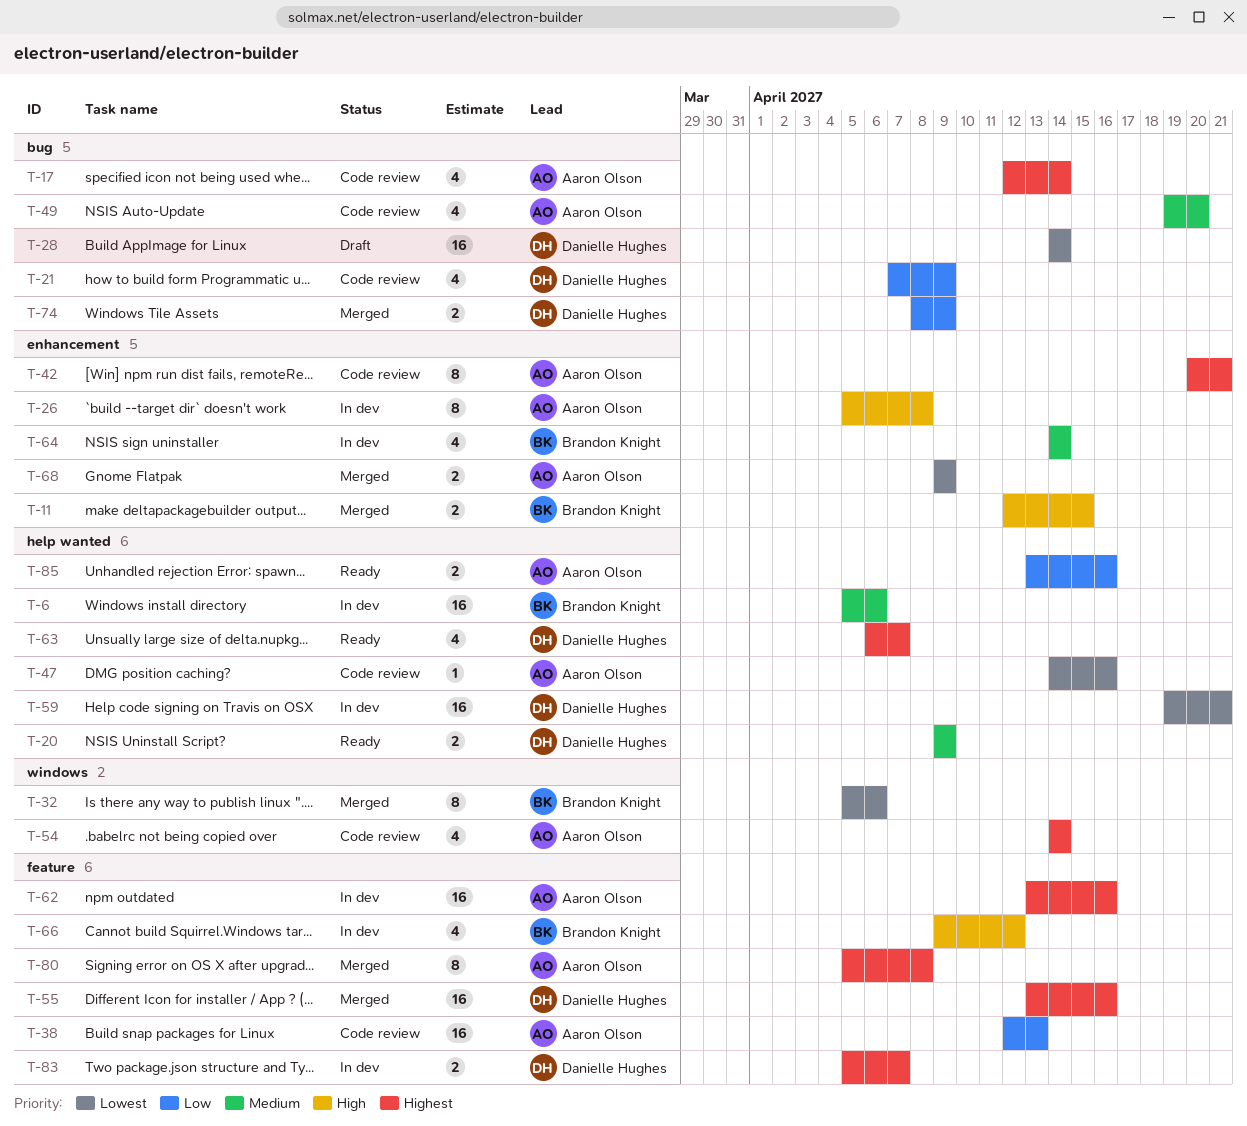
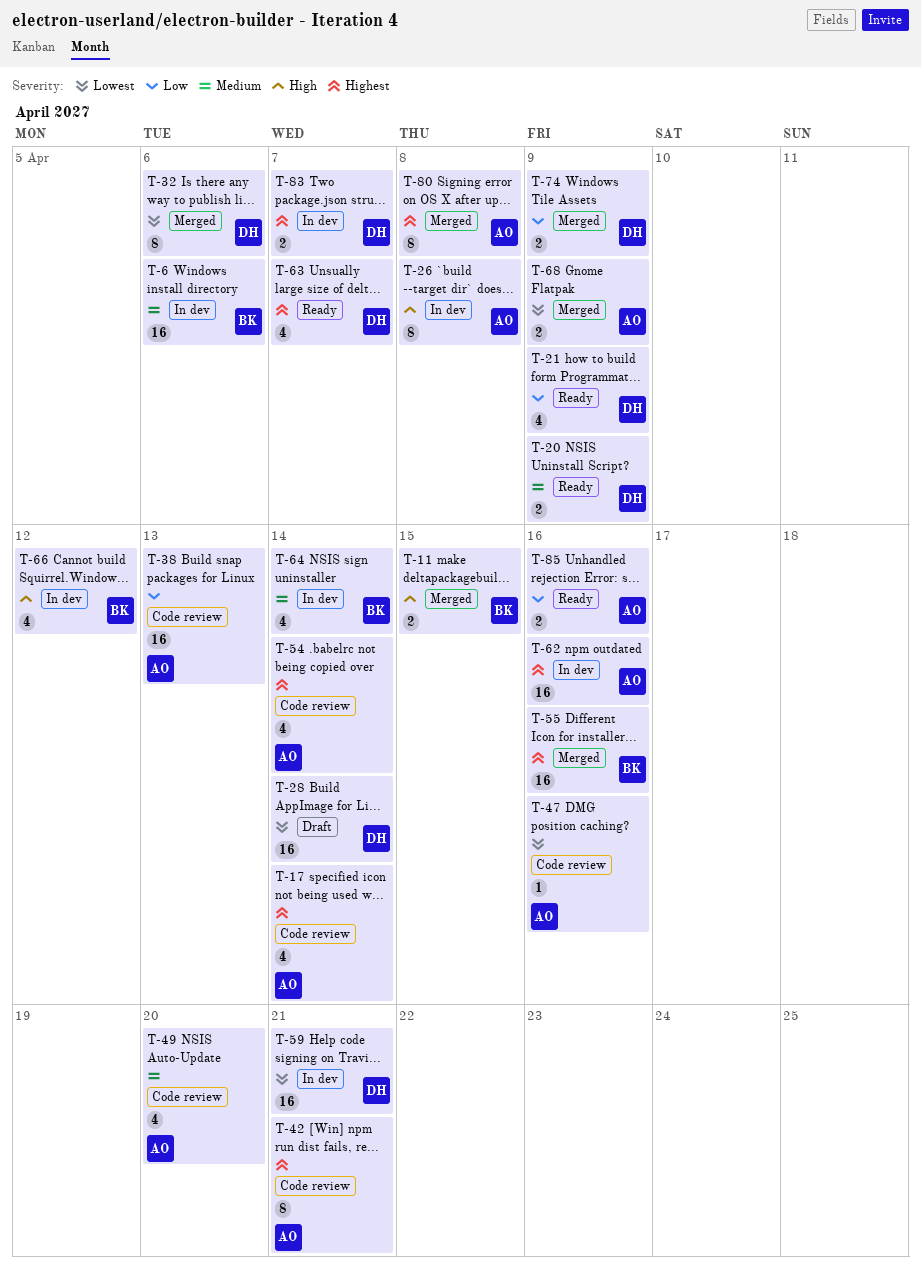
T-21, status: Code review -> Ready
T-32, owner: Brandon Knight -> Danielle Hughes
T-55, owner: Danielle Hughes -> Brandon Knight

